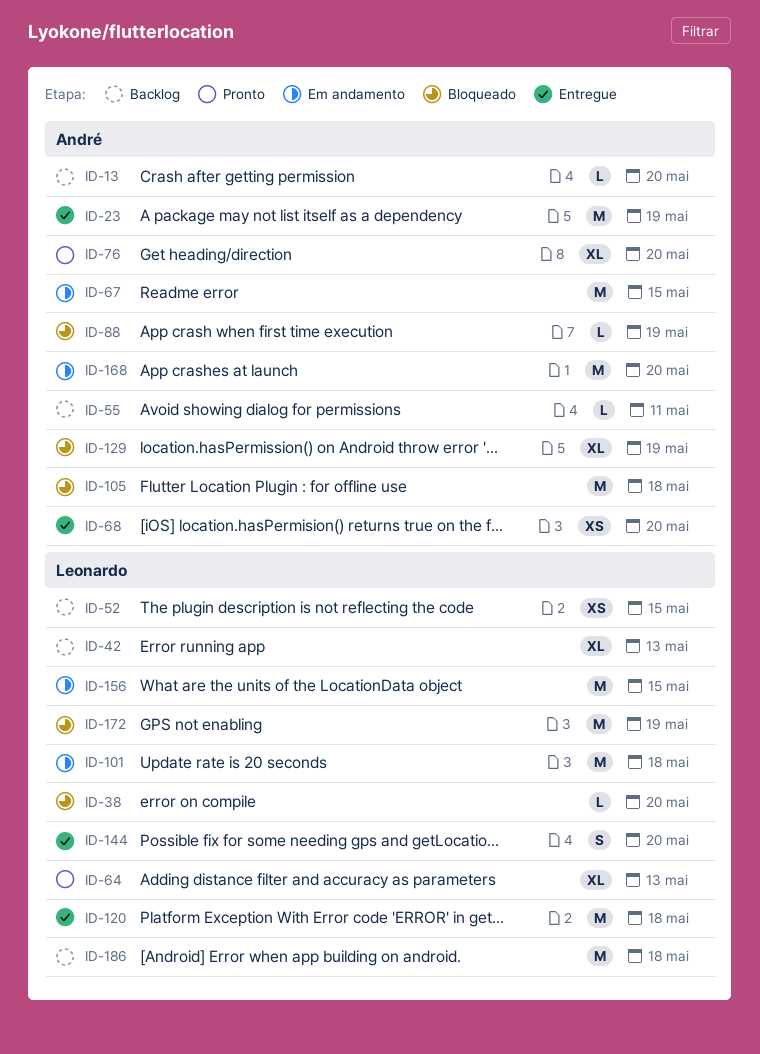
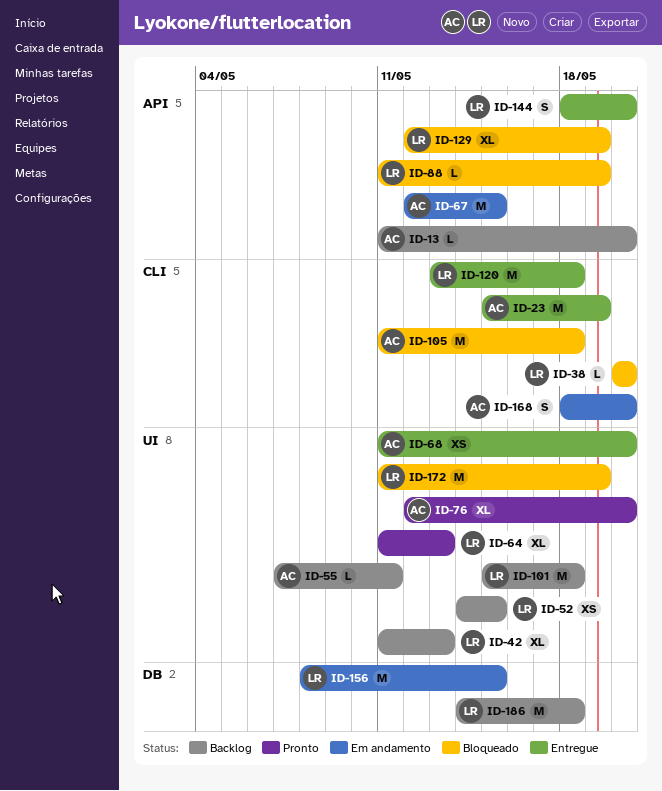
ID-88, owner: André -> Leonardo
ID-101, status: Em andamento -> Backlog
ID-129, owner: André -> Leonardo
ID-168, estimate: M -> S

